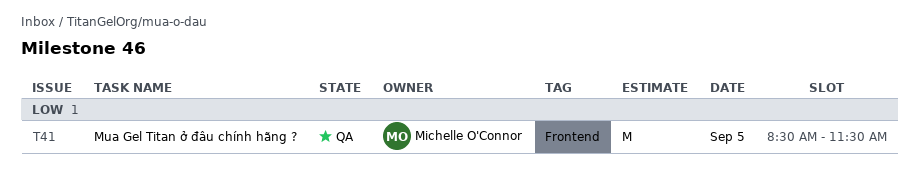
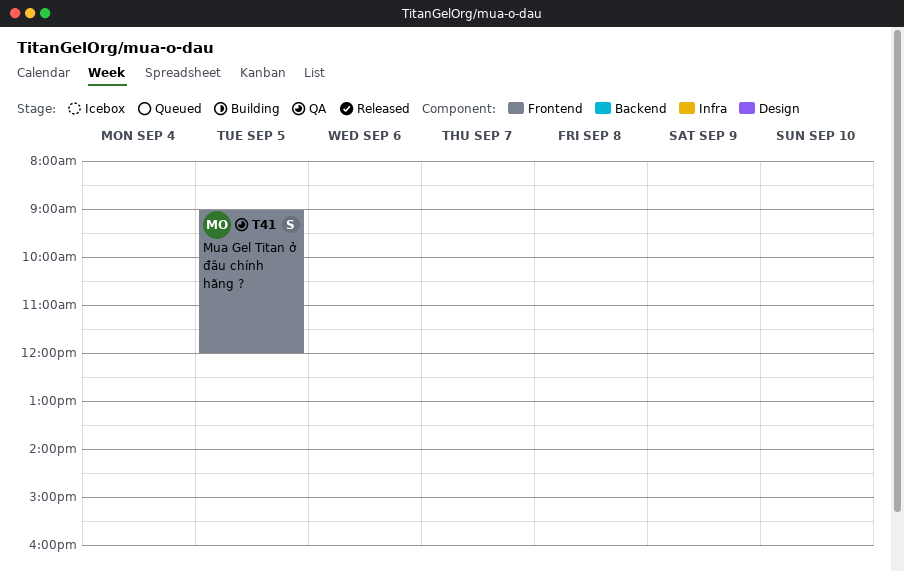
T41, estimate: M -> S
T41, begins: 08:30 -> 09:00
T41, ends: 11:30 -> 12:00

